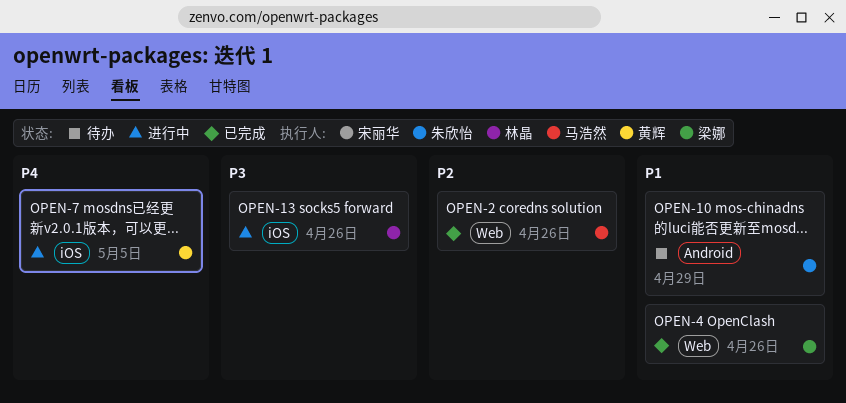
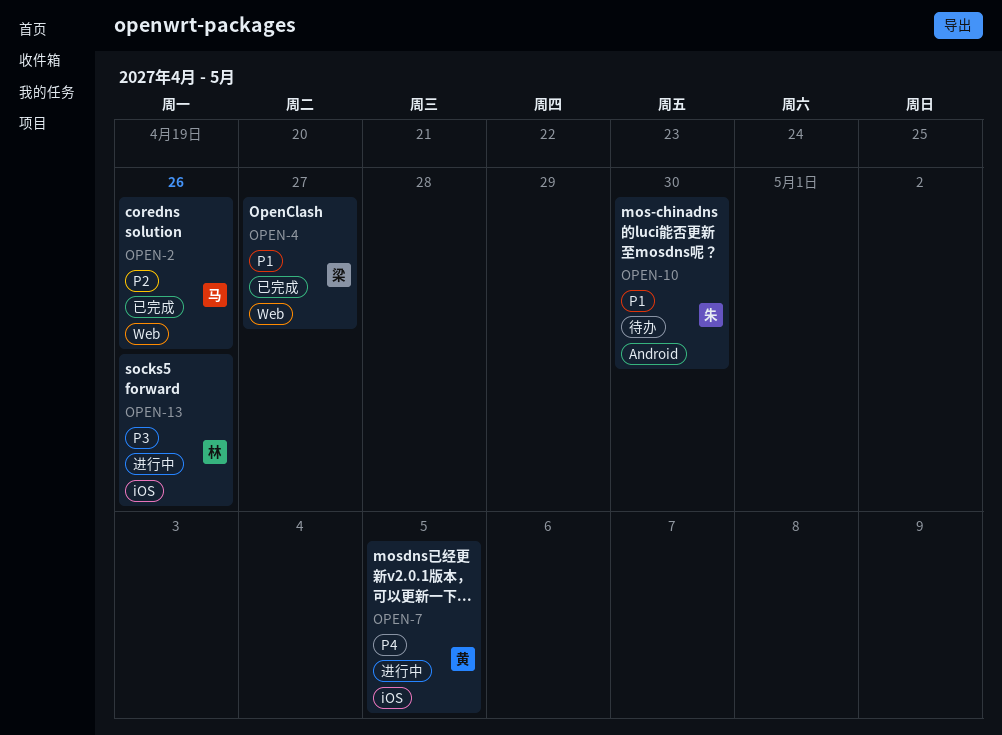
OPEN-4, due: Apr 26 -> Apr 27
OPEN-10, due: Apr 29 -> Apr 30

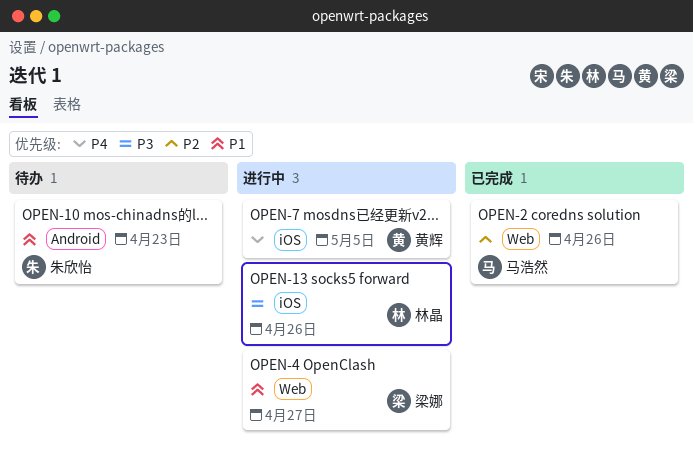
OPEN-4, status: 已完成 -> 进行中
OPEN-10, due: Apr 30 -> Apr 23

